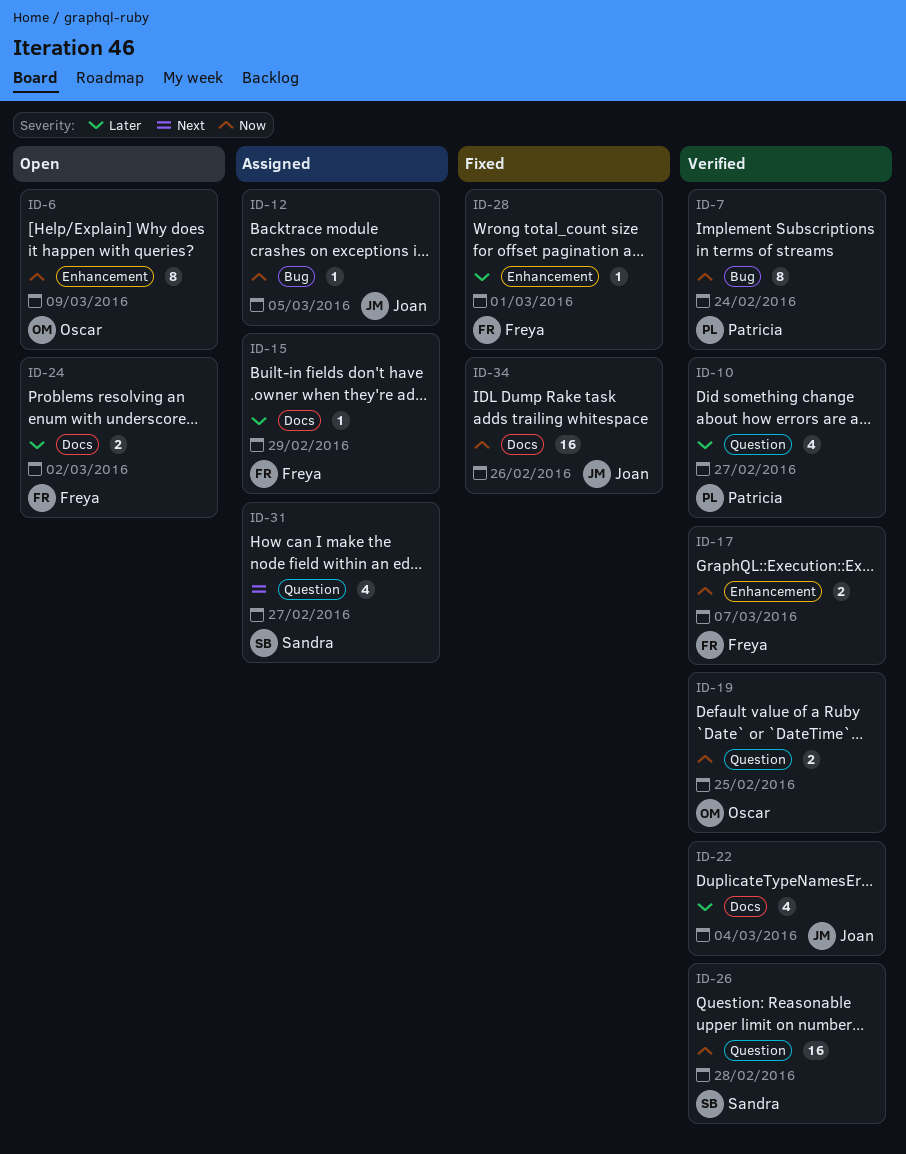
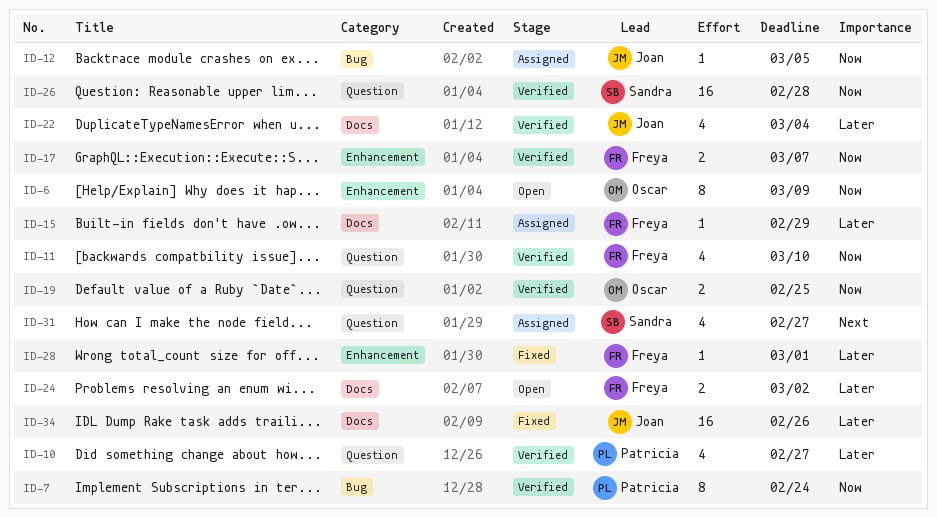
ID-11: none -> present
ID-34, priority: Now -> Later

